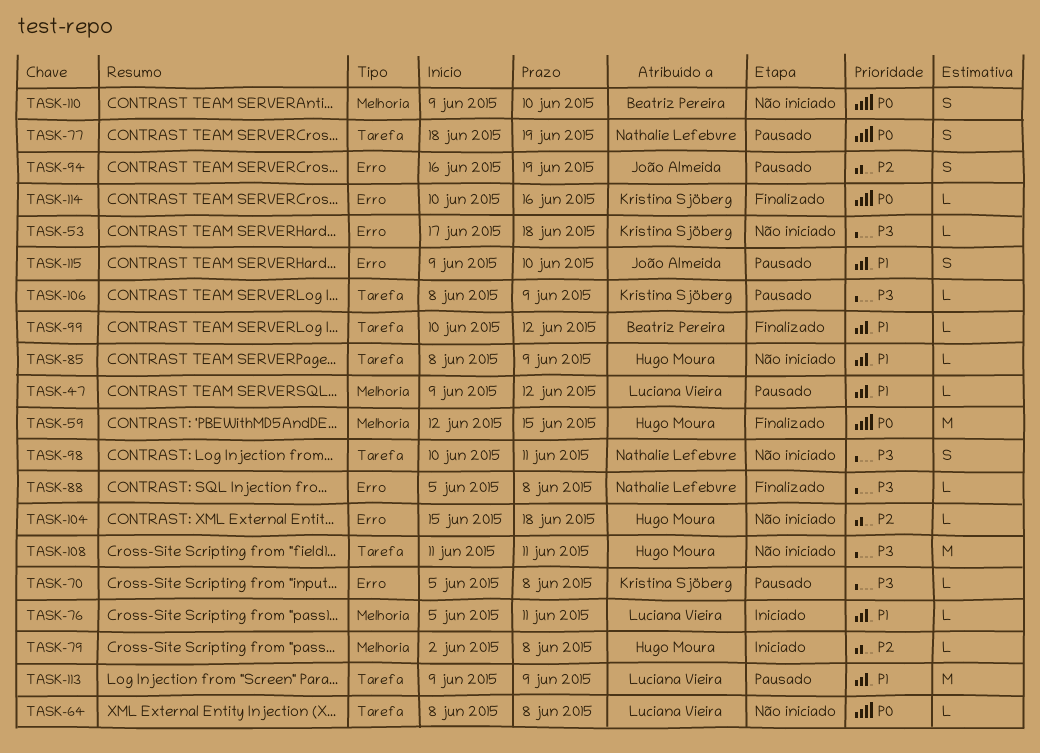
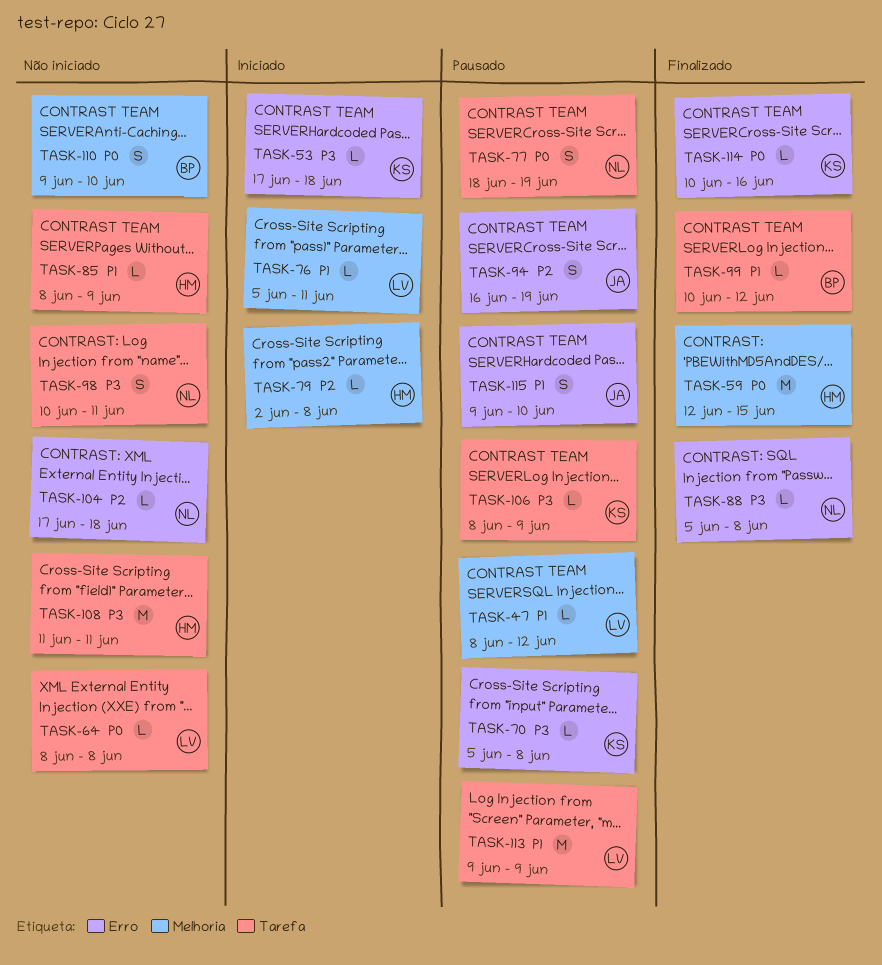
TASK-47, start: Jun 9 -> Jun 8
TASK-53, status: Não iniciado -> Iniciado
TASK-104, owner: Hugo Moura -> Nathalie Lefebvre
TASK-104, start: Jun 15 -> Jun 17

